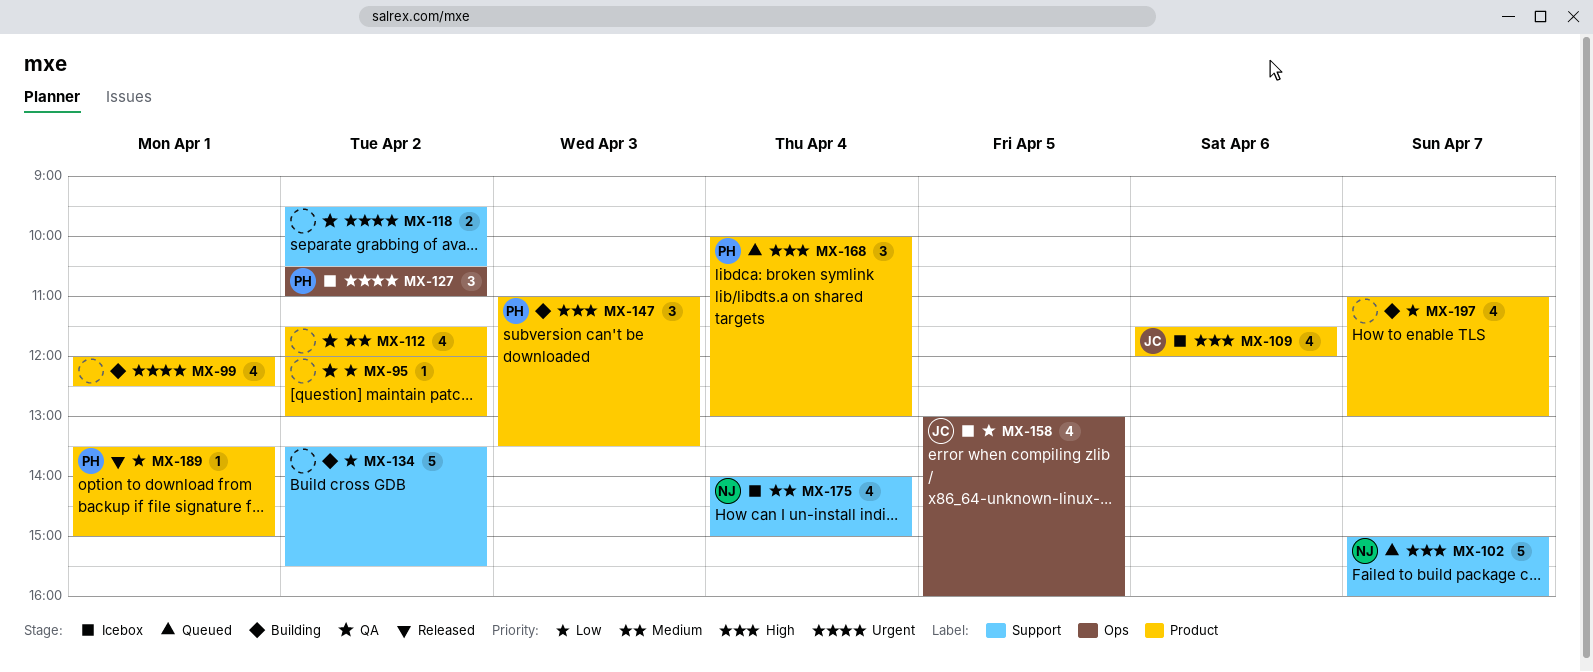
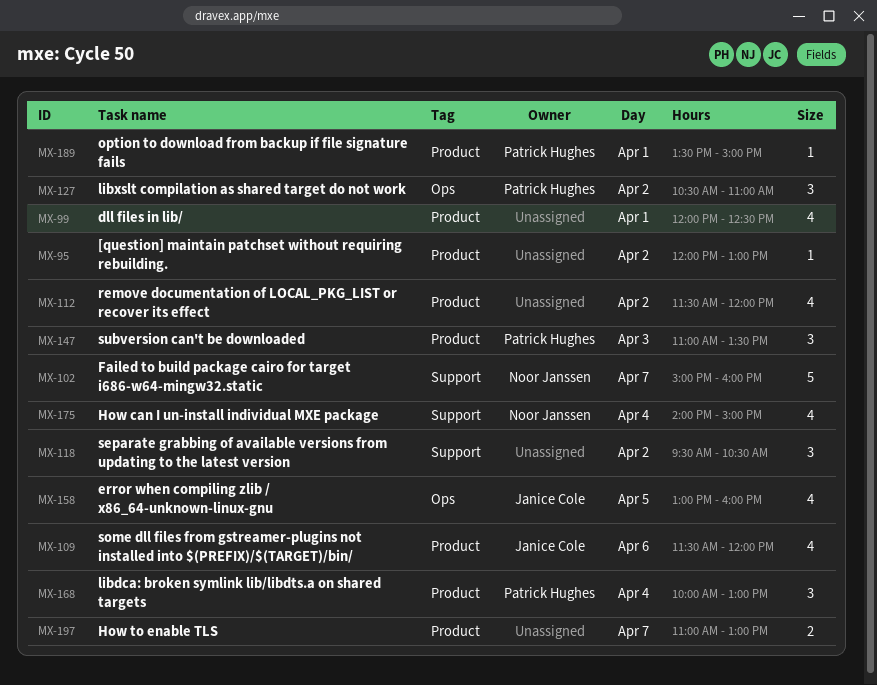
MX-118, estimate: 2 -> 3
MX-134: present -> none
MX-197, estimate: 4 -> 2

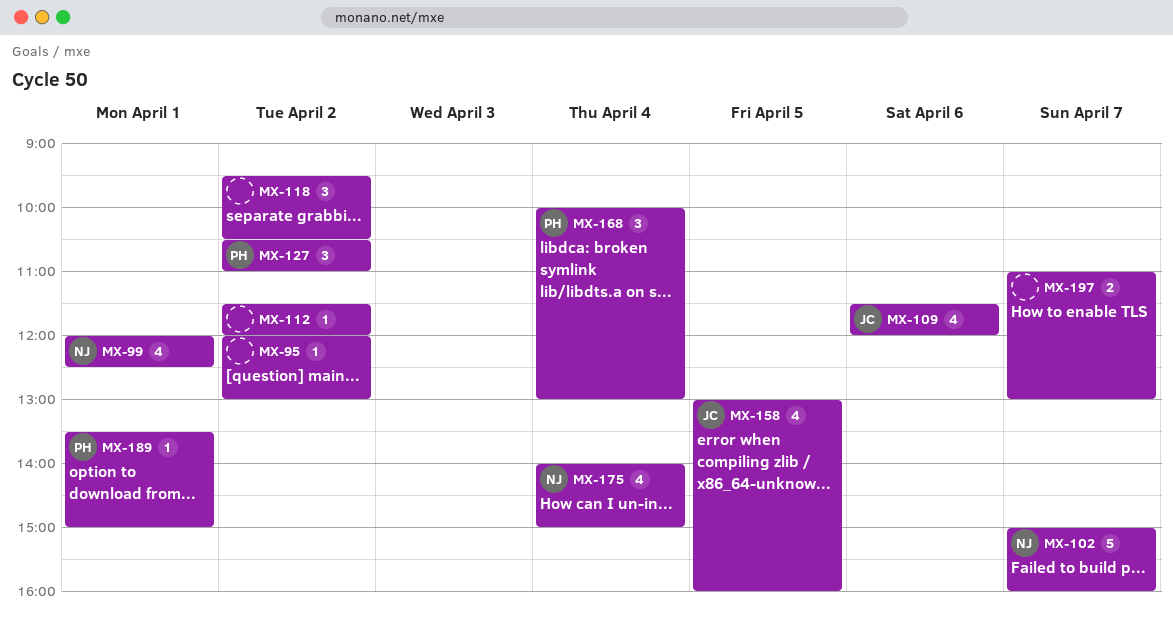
MX-99, owner: none -> Noor Janssen
MX-112, estimate: 4 -> 1
MX-147: present -> none

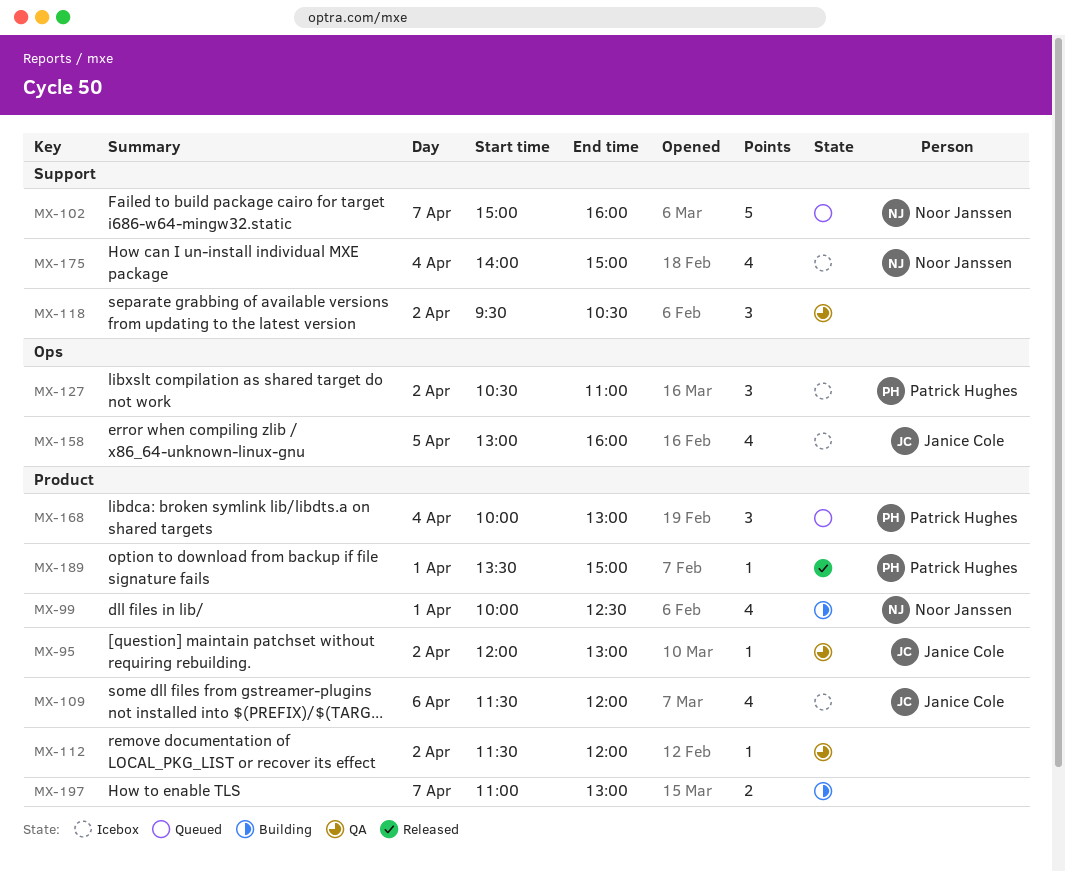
MX-95, owner: none -> Janice Cole
MX-99, begins: 12:00 -> 10:00

